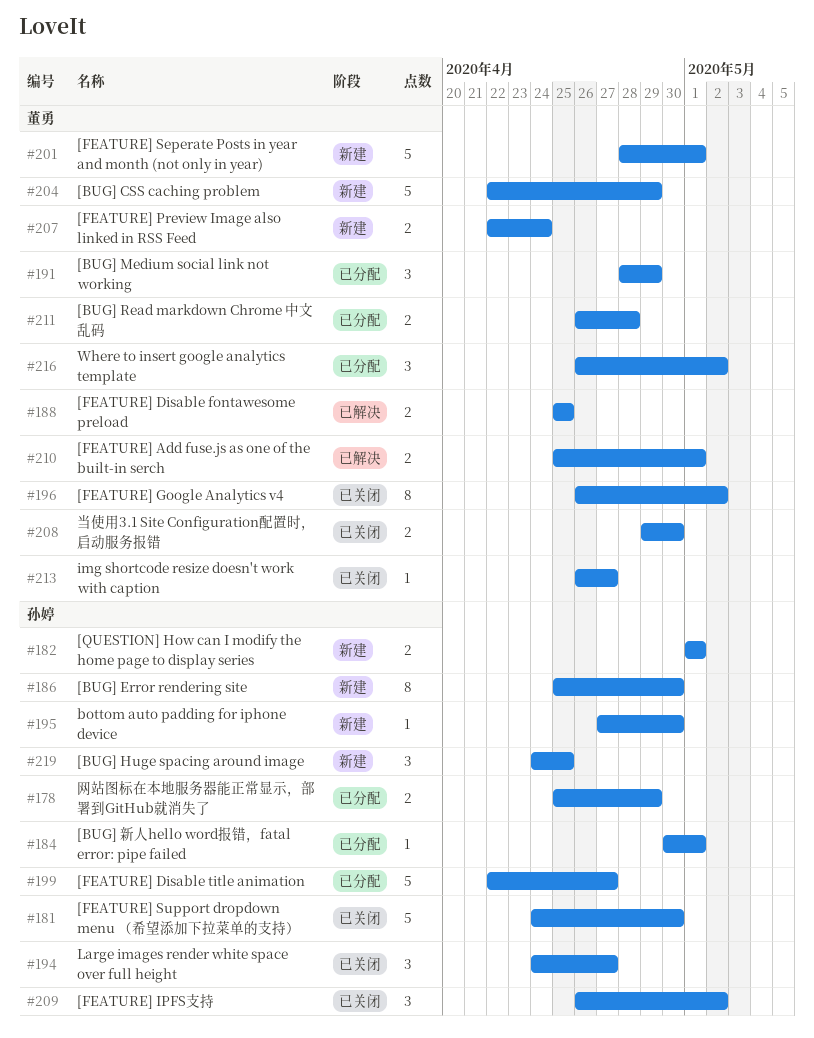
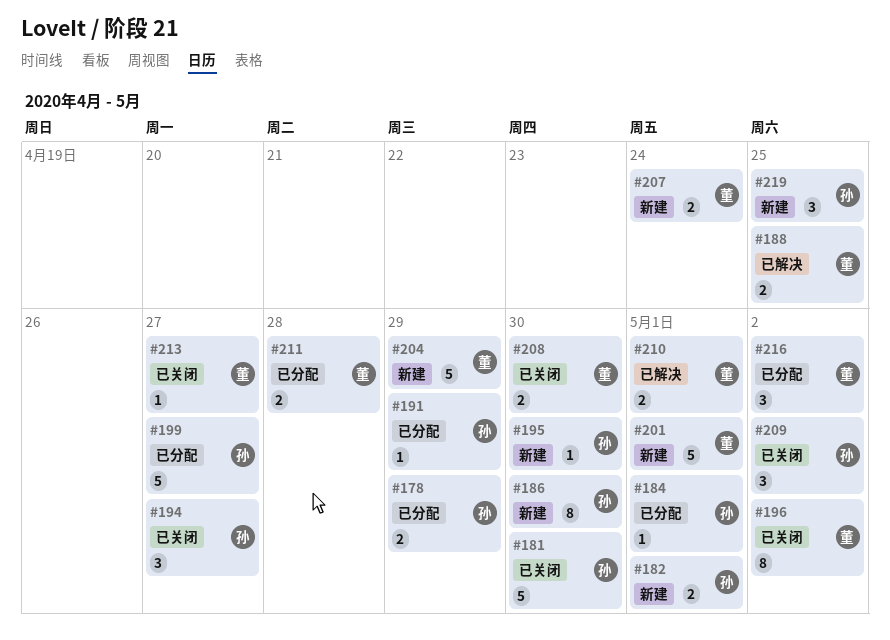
#191, owner: 董勇 -> 孙婷
#191, estimate: 3 -> 1

